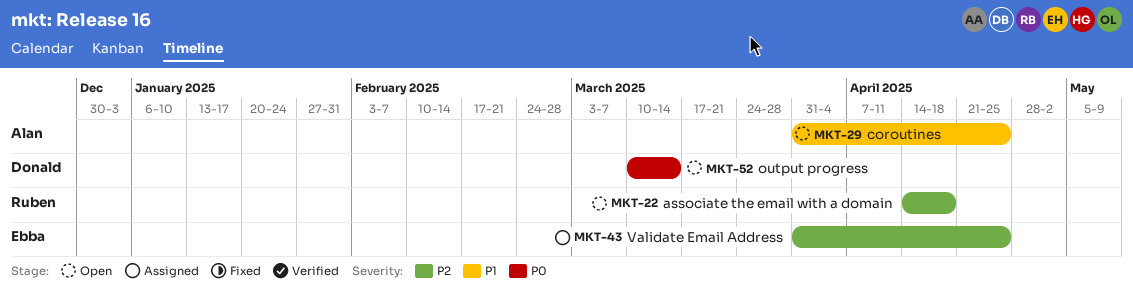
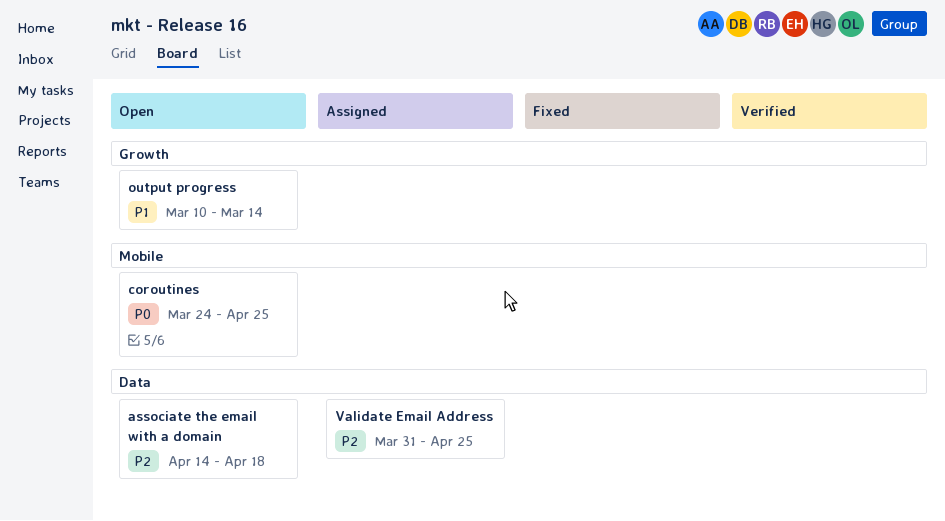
coroutines, priority: P1 -> P0
coroutines, start: Mar 31 -> Mar 24
output progress, priority: P0 -> P1

